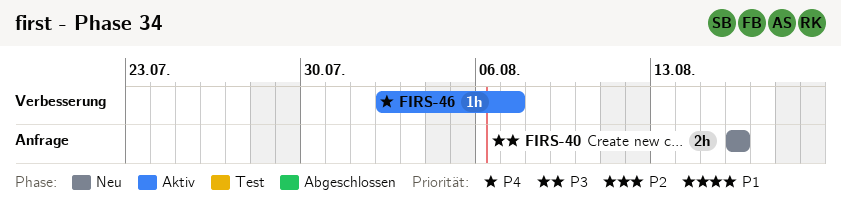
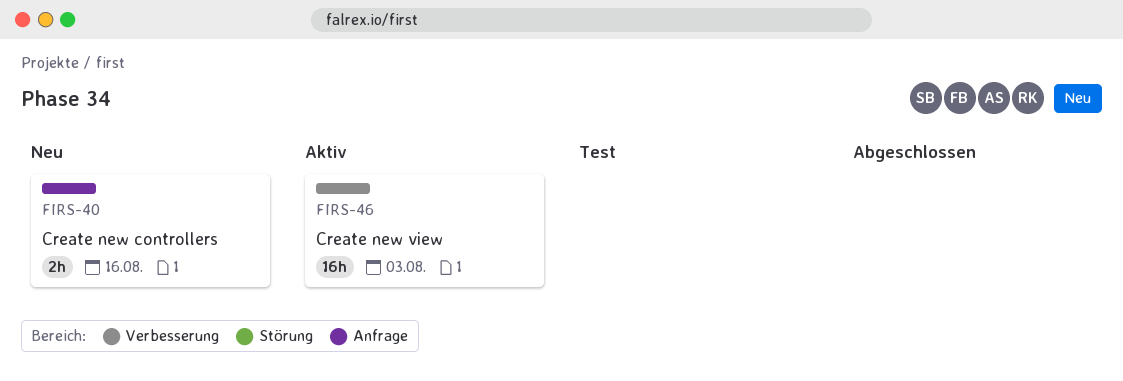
FIRS-46, estimate: 1h -> 16h
FIRS-46, due: Aug 7 -> Aug 3

